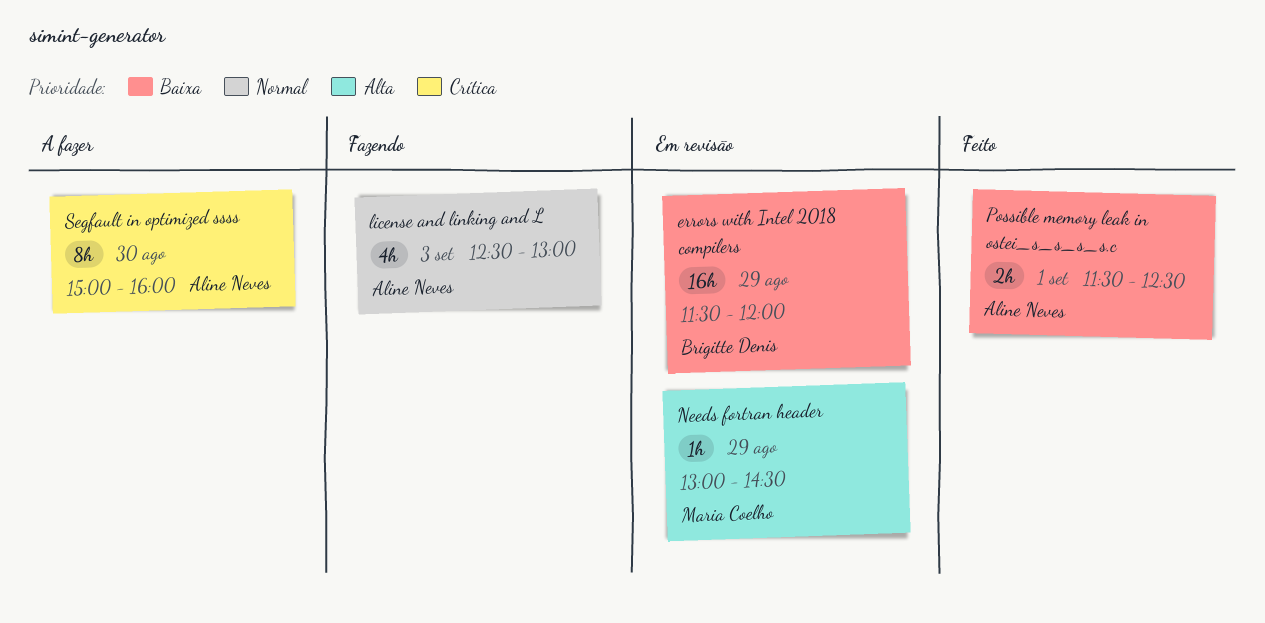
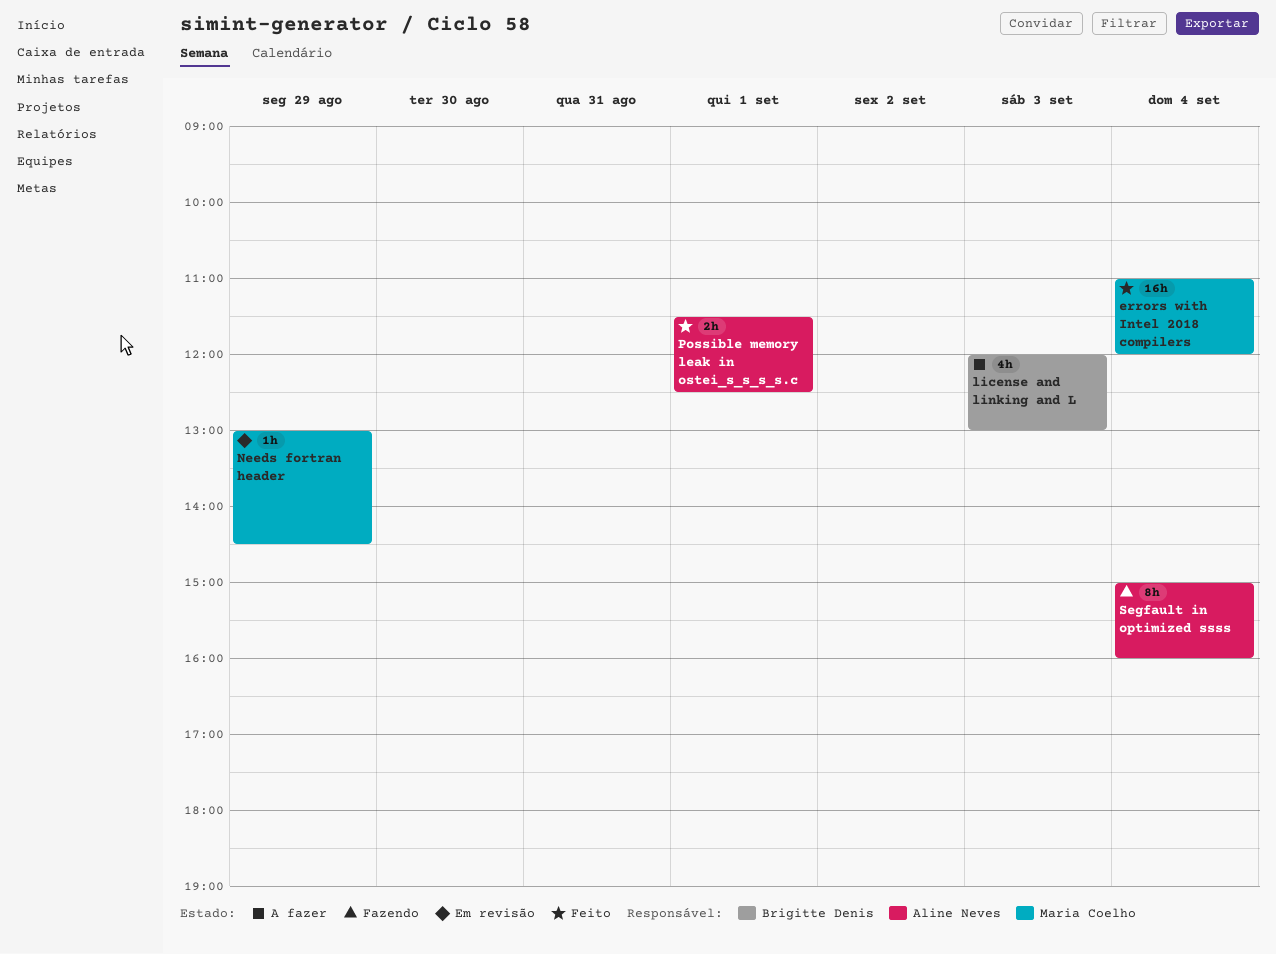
errors with Intel 2018 compilers, status: Em revisão -> Feito
errors with Intel 2018 compilers, owner: Brigitte Denis -> Maria Coelho
errors with Intel 2018 compilers, day: Aug 29 -> Sep 4
errors with Intel 2018 compilers, begins: 11:30 -> 11:00
license and linking and L, status: Fazendo -> A fazer
license and linking and L, owner: Aline Neves -> Brigitte Denis
license and linking and L, begins: 12:30 -> 12:00
Segfault in optimized ssss, status: A fazer -> Fazendo
Segfault in optimized ssss, day: Aug 30 -> Sep 4

